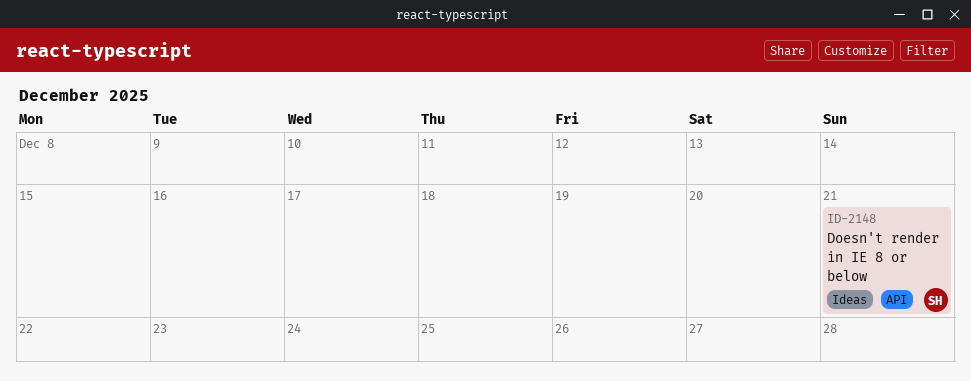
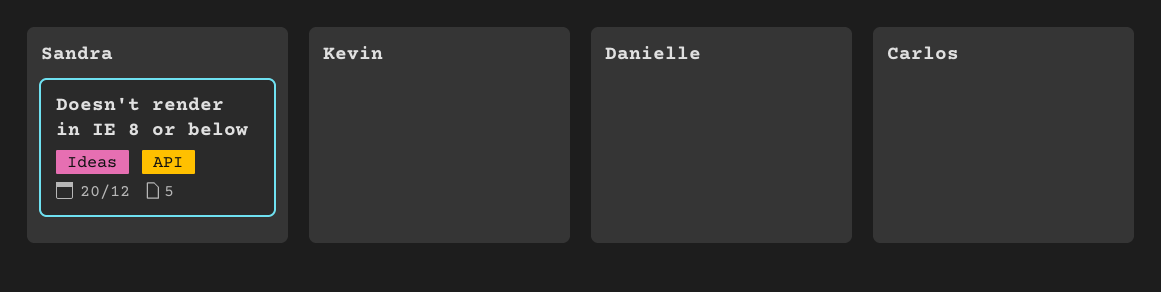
Doesn't render in IE 8 or below, due: Dec 21 -> Dec 20

